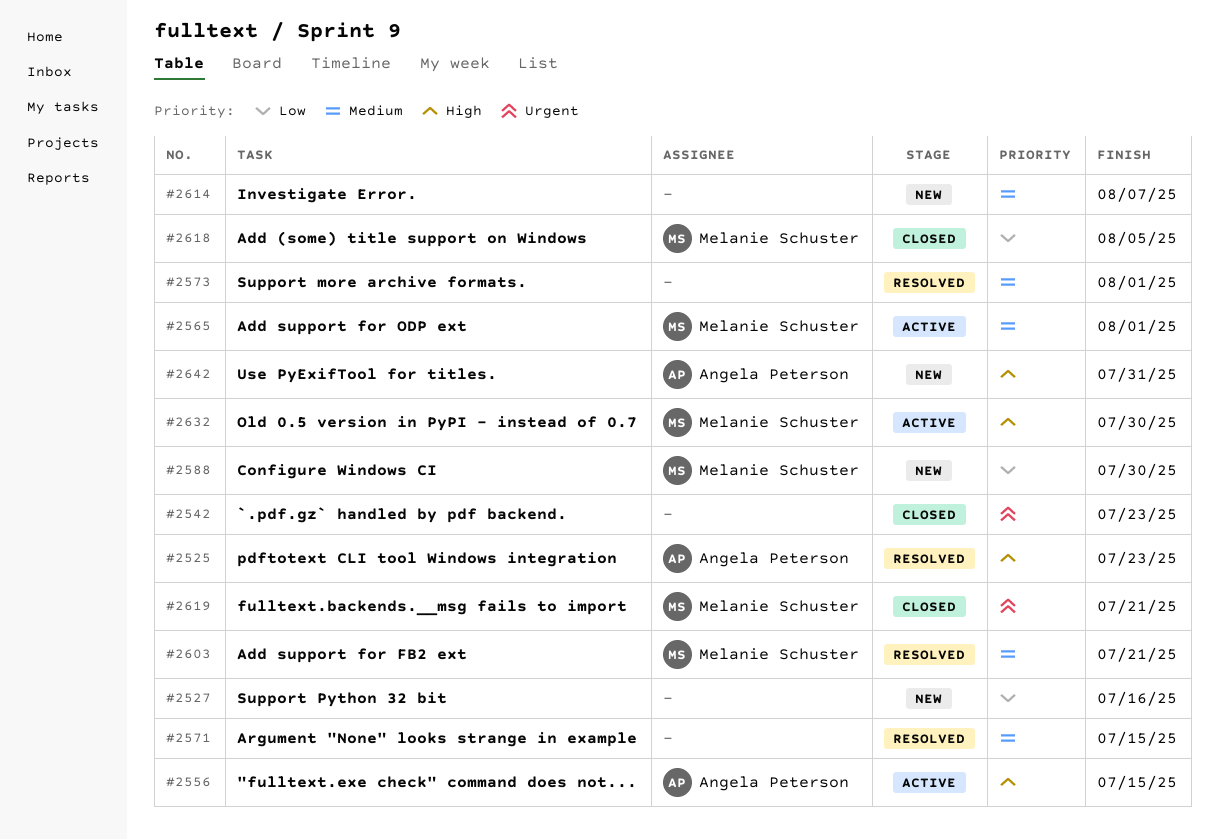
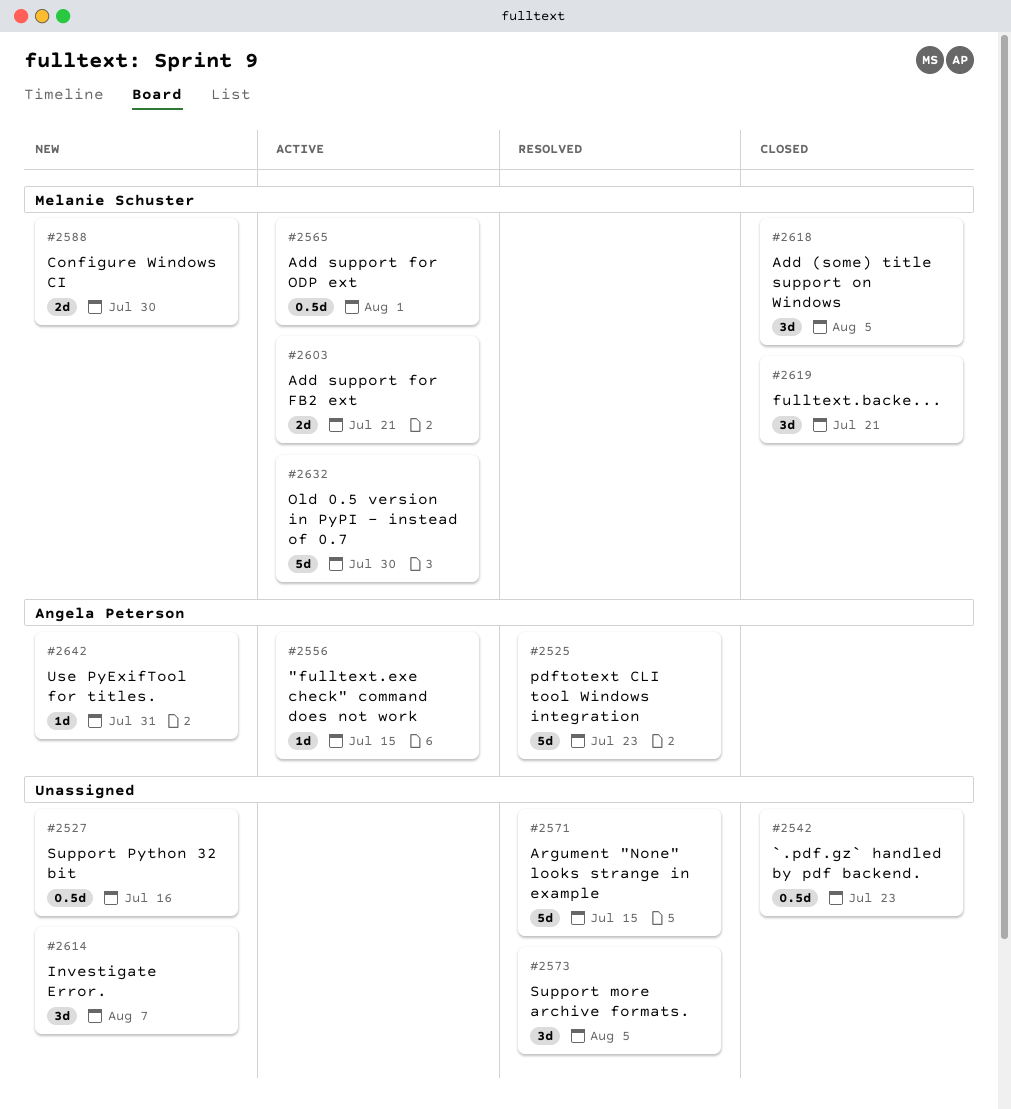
#2573, due: Aug 1 -> Aug 5
#2603, status: Resolved -> Active

